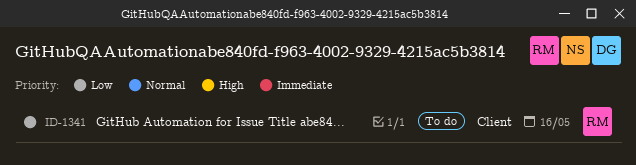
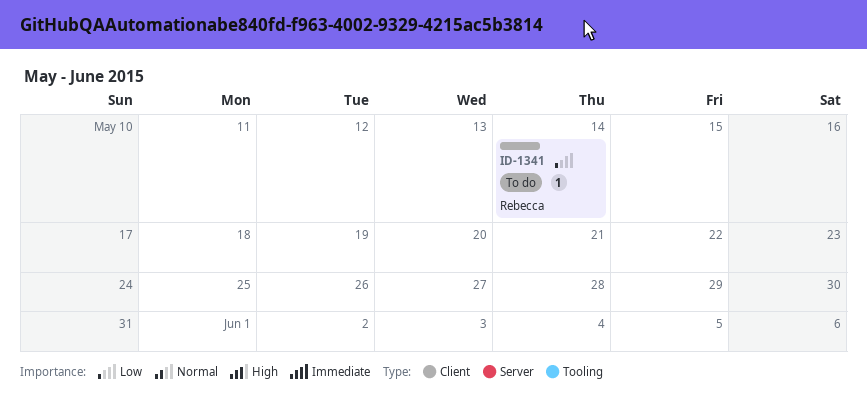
ID-1341, due: May 16 -> May 14

